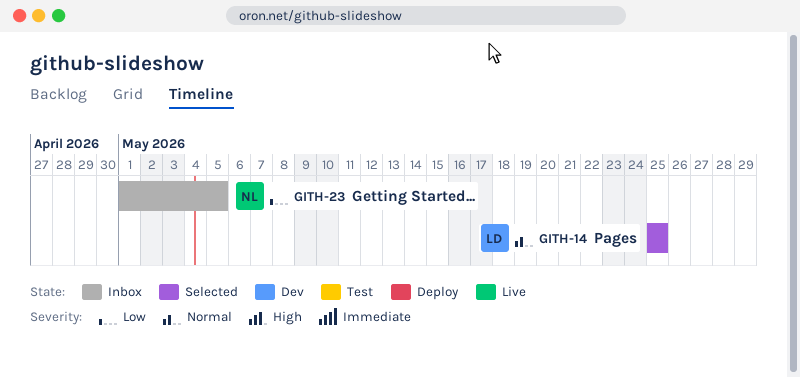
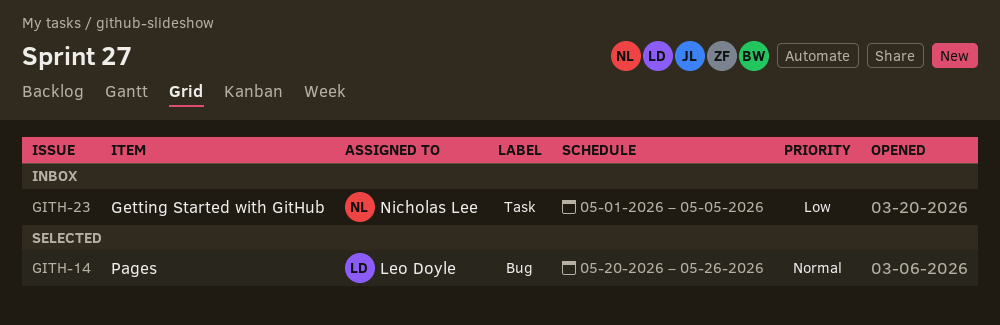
GITH-14, start: May 25 -> May 20
GITH-14, due: May 25 -> May 26

